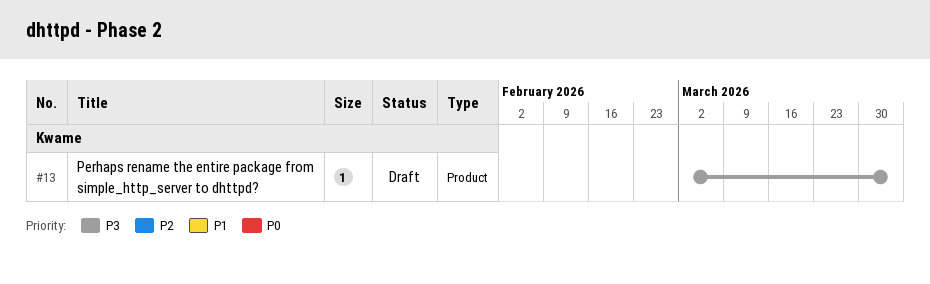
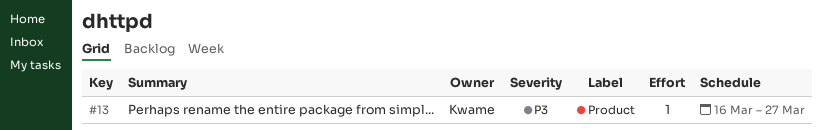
#13, start: Mar 2 -> Mar 16
#13, due: Apr 3 -> Mar 27

